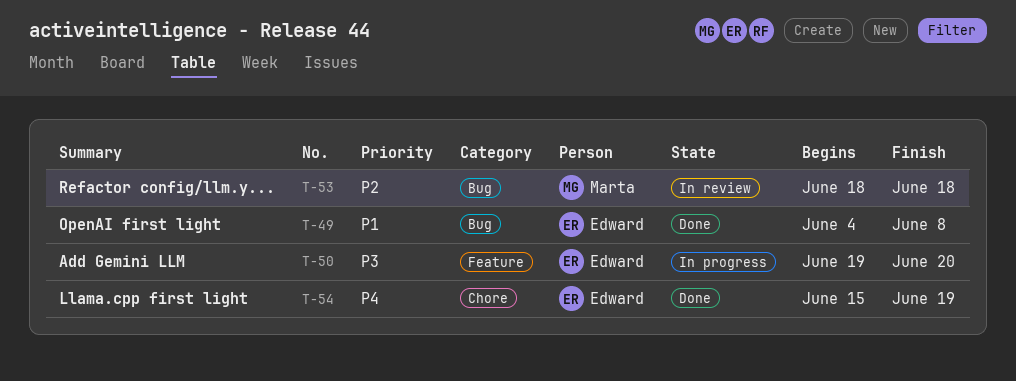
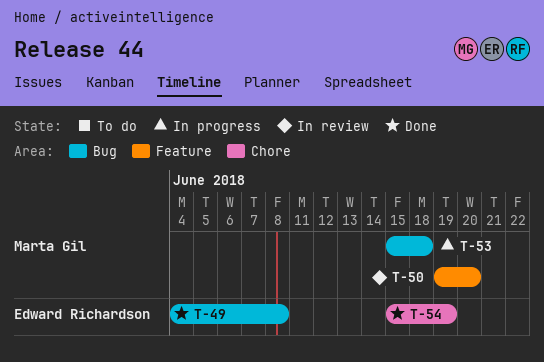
T-50, status: In progress -> In review
T-50, owner: Edward Richardson -> Marta Gil
T-53, status: In review -> In progress
T-53, start: Jun 18 -> Jun 15

